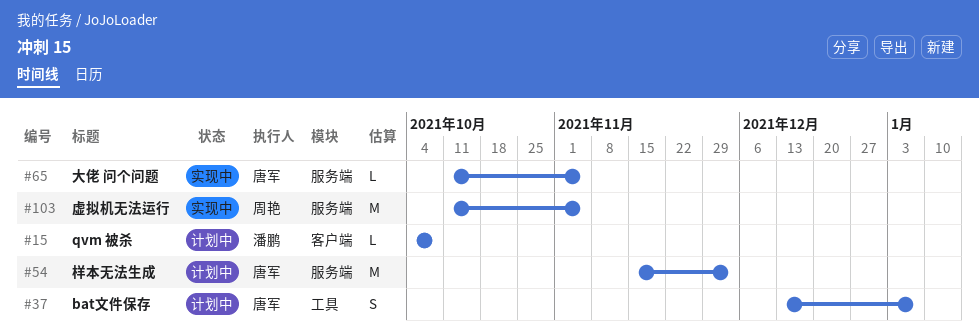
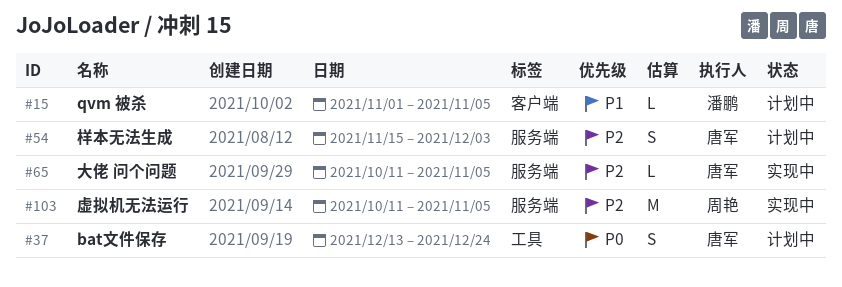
#15, start: Oct 4 -> Nov 1
#15, due: Oct 8 -> Nov 5
#37, due: Jan 7 -> Dec 24
#54, estimate: M -> S

